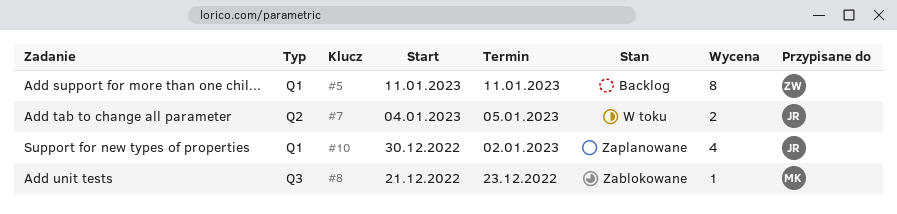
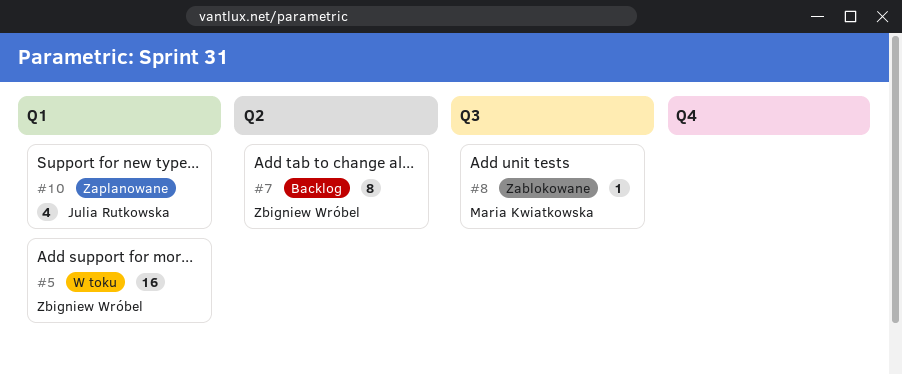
#5, status: Backlog -> W toku
#5, estimate: 8 -> 16
#7, status: W toku -> Backlog
#7, owner: Julia Rutkowska -> Zbigniew Wróbel
#7, estimate: 2 -> 8

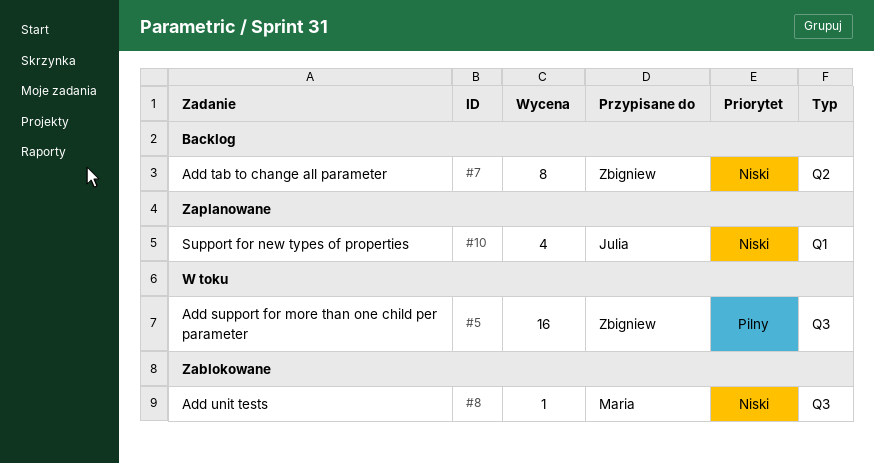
#5, label: Q1 -> Q3

